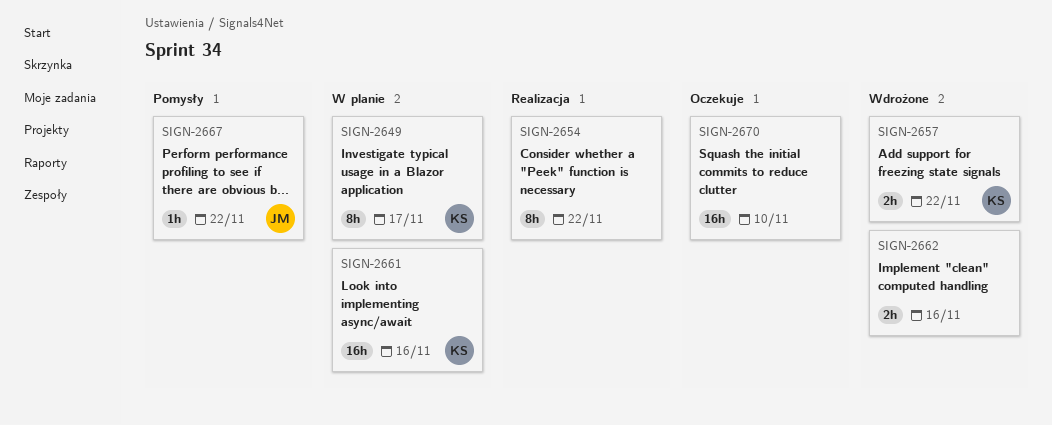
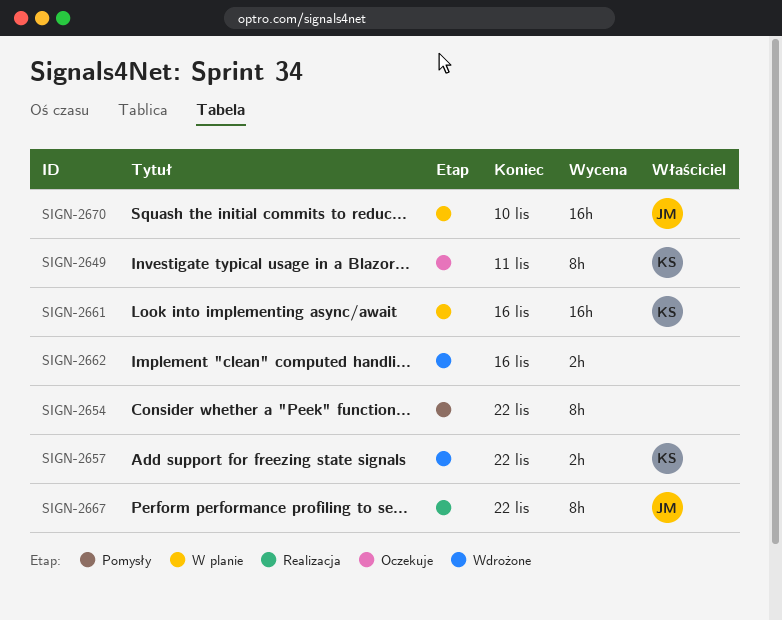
SIGN-2649, status: W planie -> Oczekuje
SIGN-2649, due: Nov 17 -> Nov 11
SIGN-2654, status: Realizacja -> Pomysły
SIGN-2667, status: Pomysły -> Realizacja
SIGN-2667, estimate: 1h -> 8h
SIGN-2670, status: Oczekuje -> W planie
SIGN-2670, owner: none -> JM

